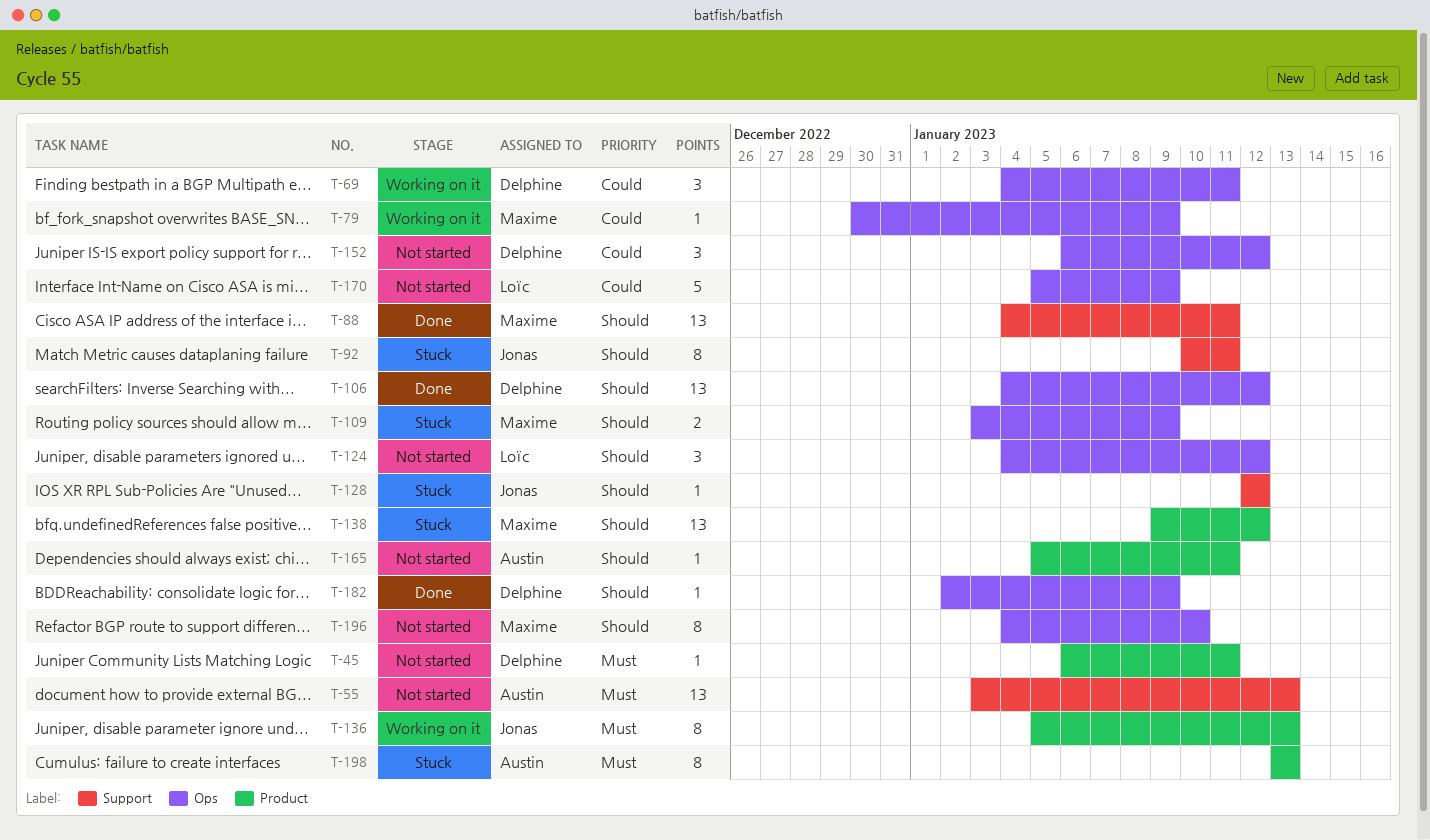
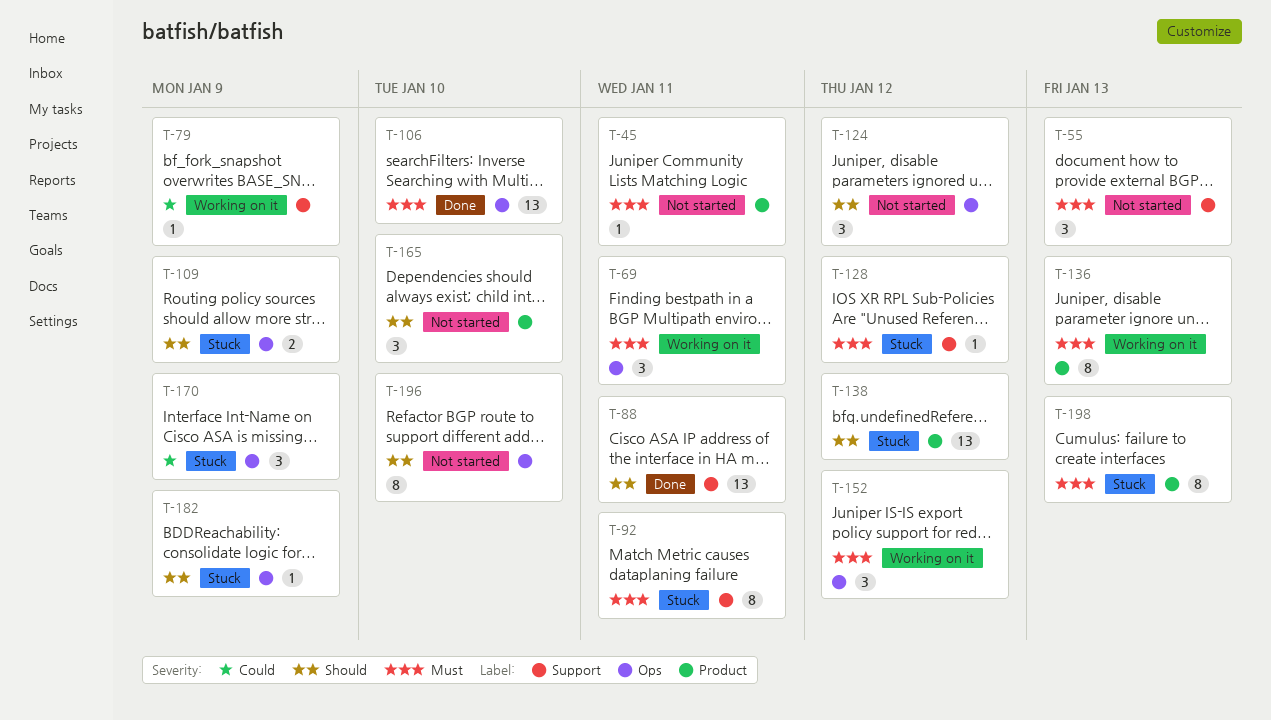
T-55, estimate: 13 -> 3
T-69, priority: Could -> Must
T-79, label: Ops -> Support
T-92, priority: Should -> Must
T-106, priority: Should -> Must
T-106, due: Jan 12 -> Jan 10
T-128, priority: Should -> Must
T-152, status: Not started -> Working on it
T-152, priority: Could -> Must
T-165, estimate: 1 -> 3
T-165, due: Jan 11 -> Jan 10
T-170, status: Not started -> Stuck
T-170, estimate: 5 -> 3
T-182, status: Done -> Stuck

